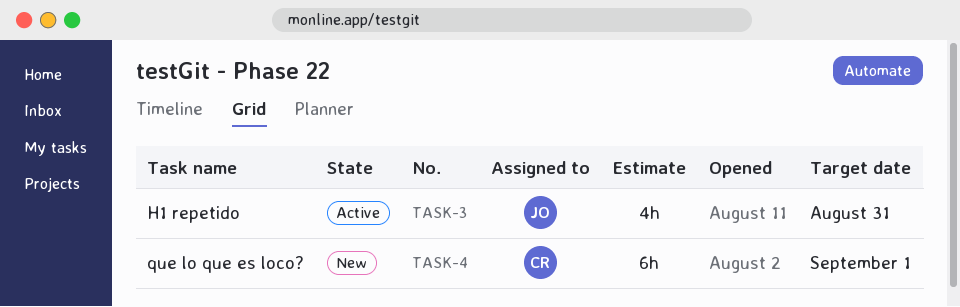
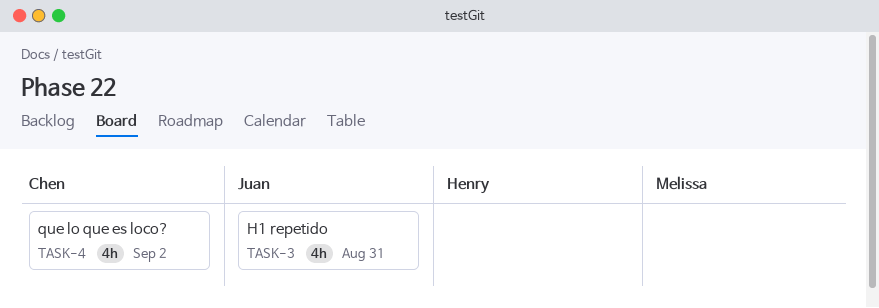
TASK-4, estimate: 6h -> 4h
TASK-4, due: Sep 1 -> Sep 2

